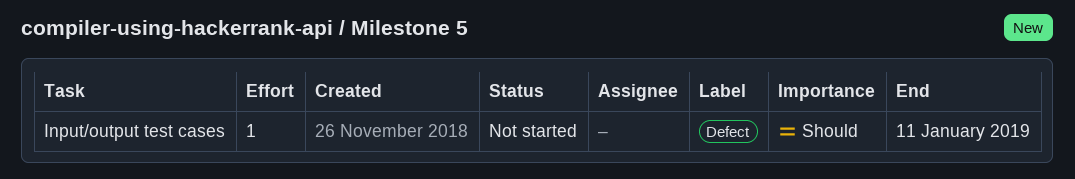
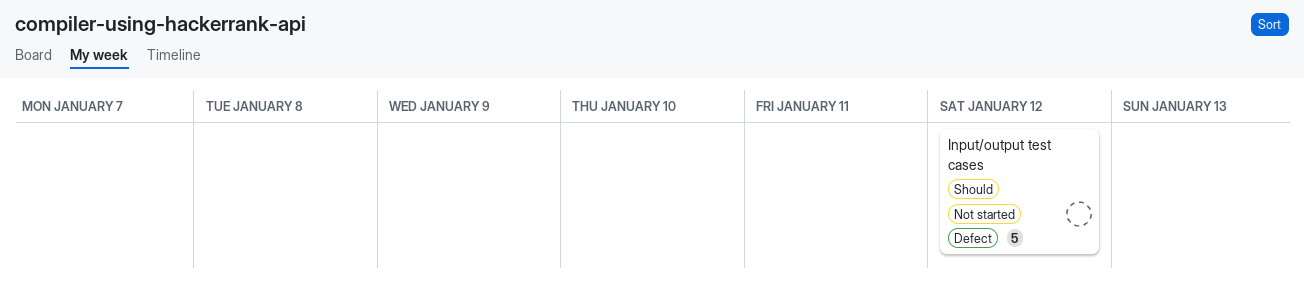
Input/output test cases, estimate: 1 -> 5
Input/output test cases, due: Jan 11 -> Jan 12

